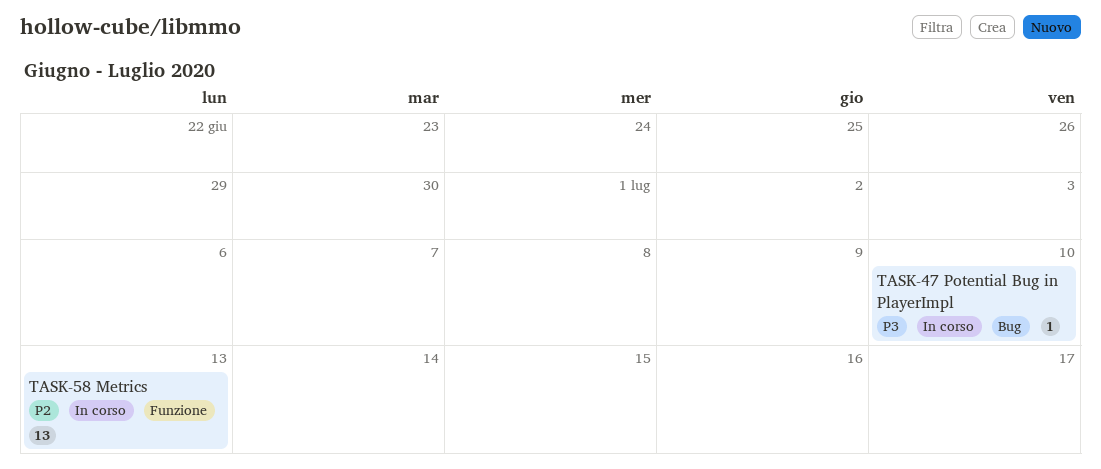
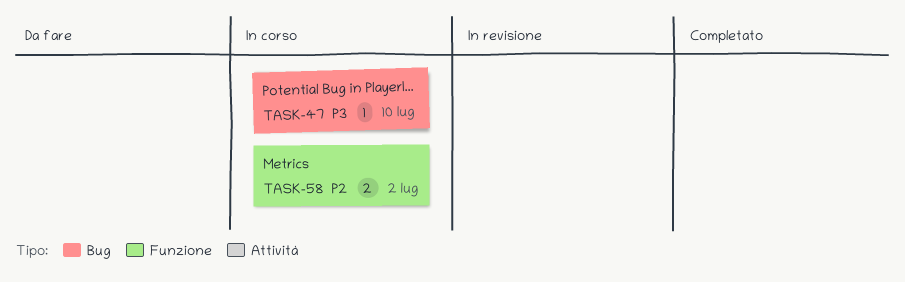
TASK-58, estimate: 13 -> 2
TASK-58, due: Jul 13 -> Jul 2

